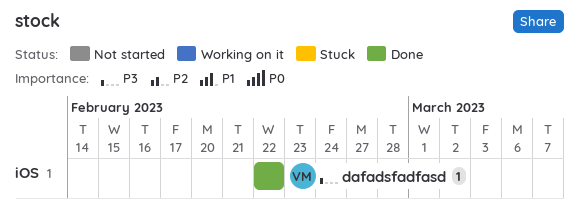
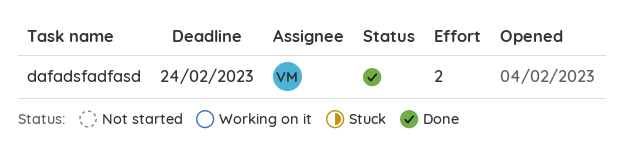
dafadsfadfasd, estimate: 1 -> 2
dafadsfadfasd, due: Feb 22 -> Feb 24

